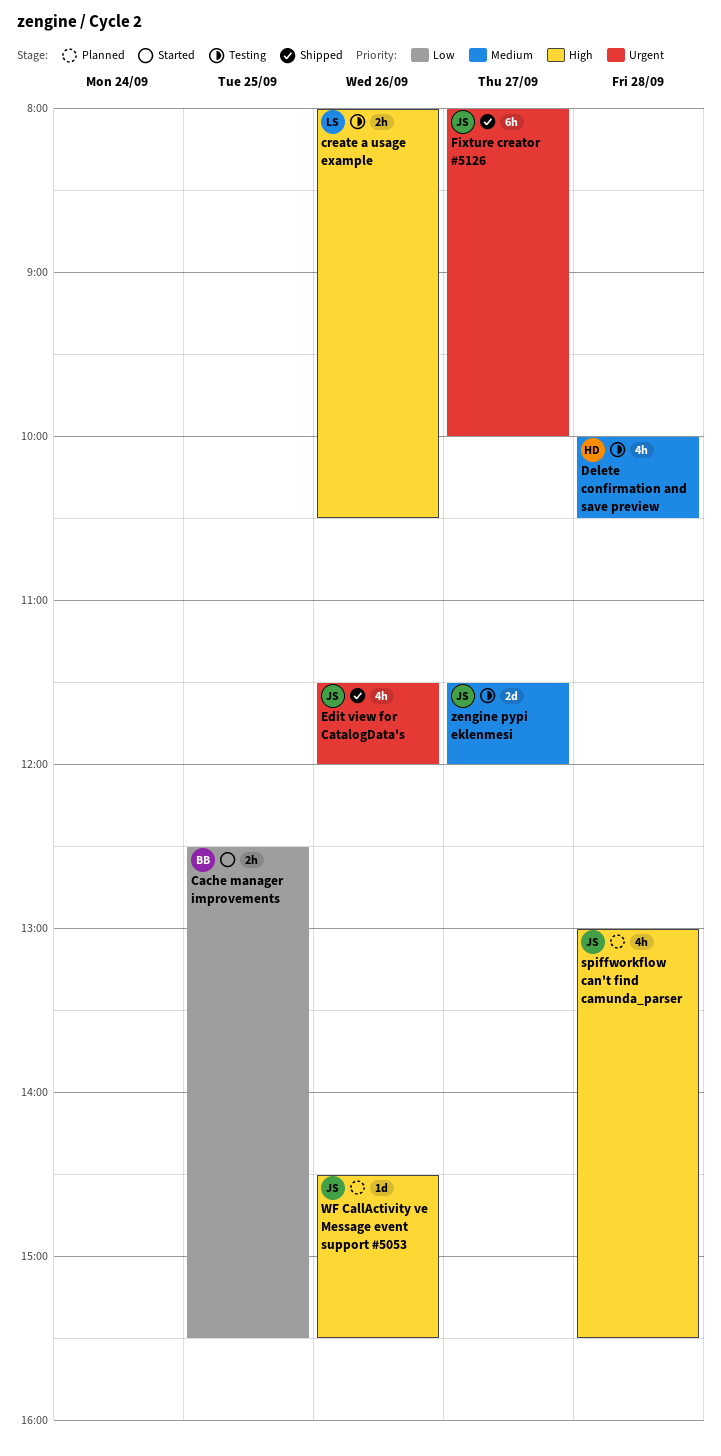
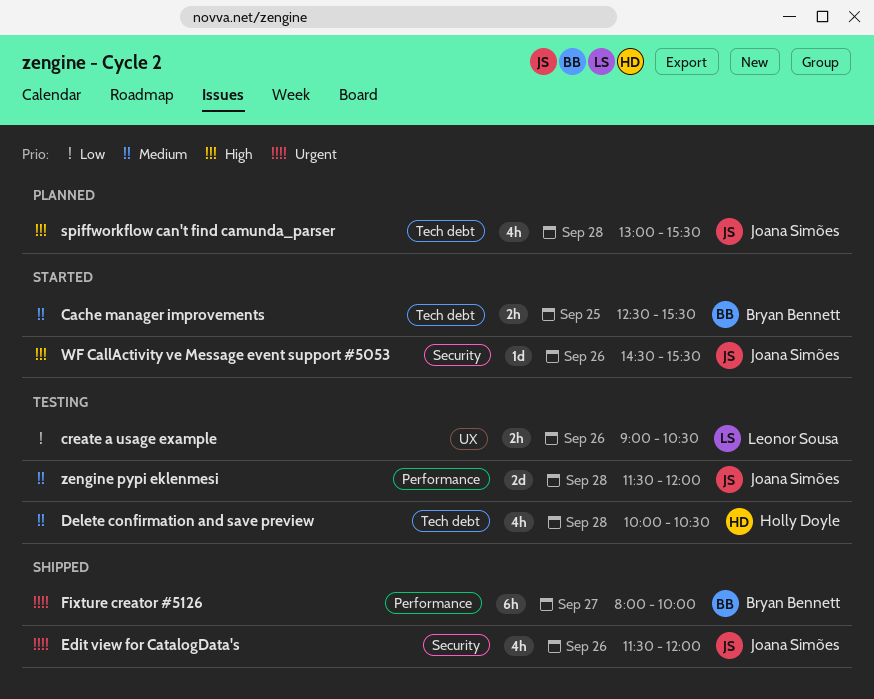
Cache manager improvements, priority: Low -> Medium
create a usage example, priority: High -> Low
create a usage example, begins: 08:00 -> 09:00
Fixture creator #5126, owner: Joana Simões -> Bryan Bennett
WF CallActivity ve Message event support #5053, status: Planned -> Started
zengine pypi eklenmesi, day: Sep 27 -> Sep 28

